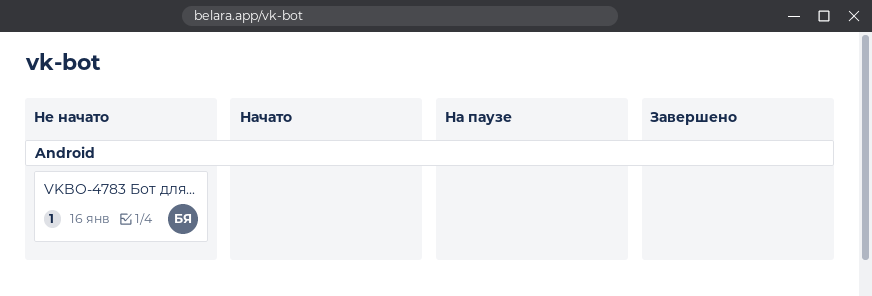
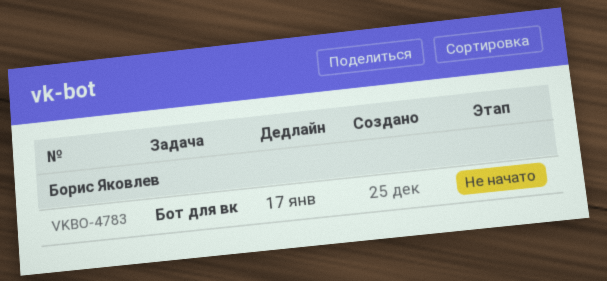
VKBO-4783, due: Jan 16 -> Jan 17

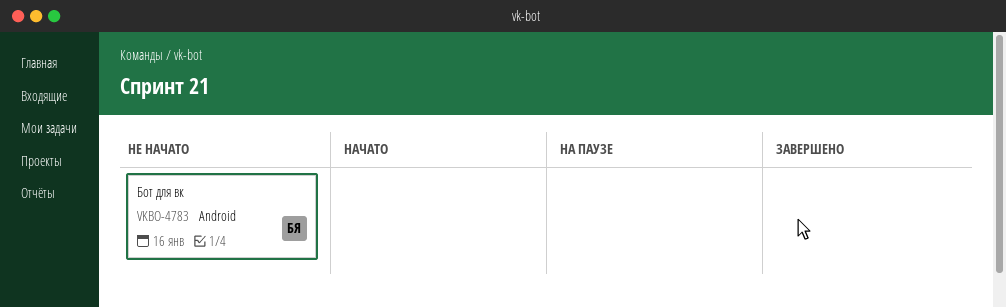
VKBO-4783, due: Jan 17 -> Jan 16

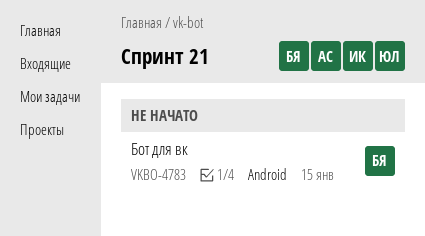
VKBO-4783, due: Jan 16 -> Jan 15

